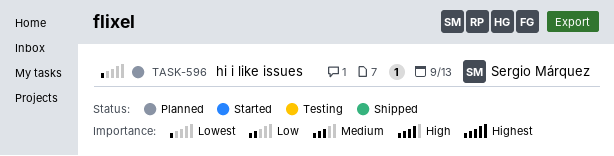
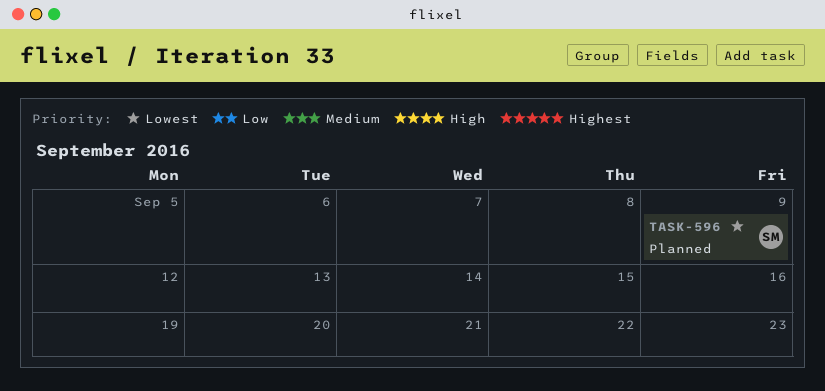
TASK-596, due: Sep 13 -> Sep 9

